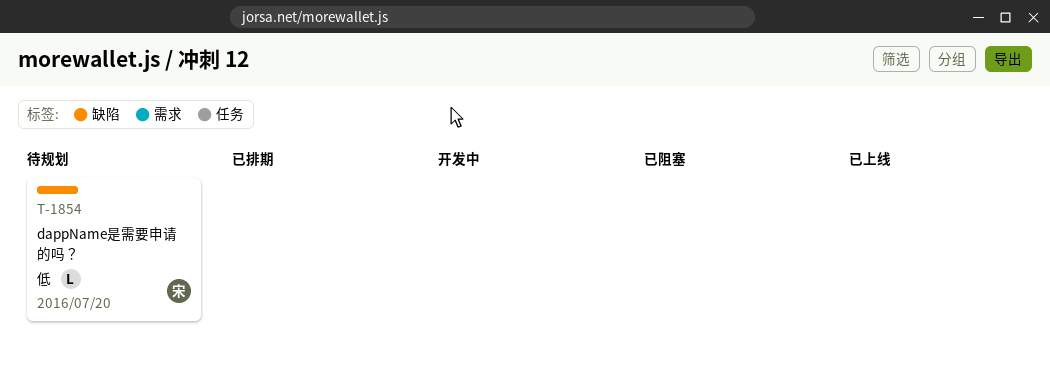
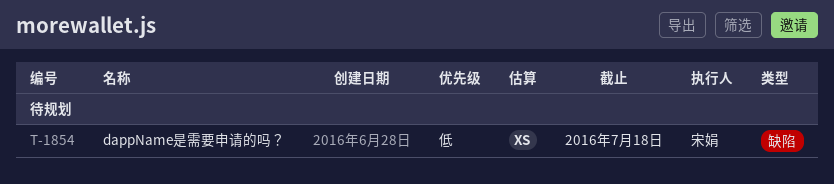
T-1854, estimate: L -> XS
T-1854, due: Jul 20 -> Jul 18

